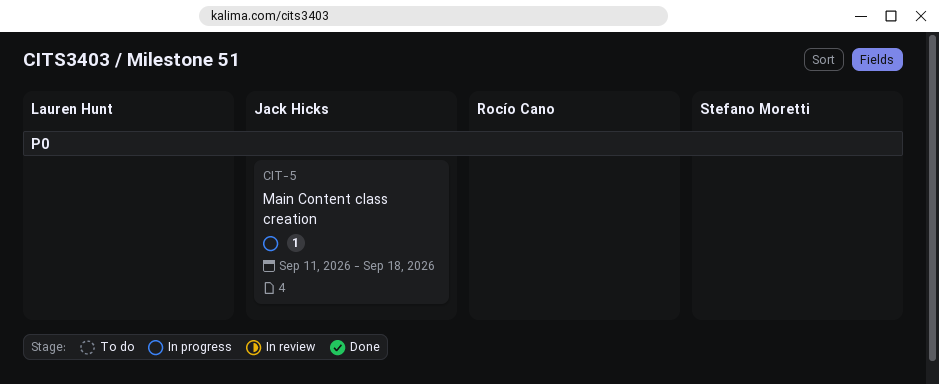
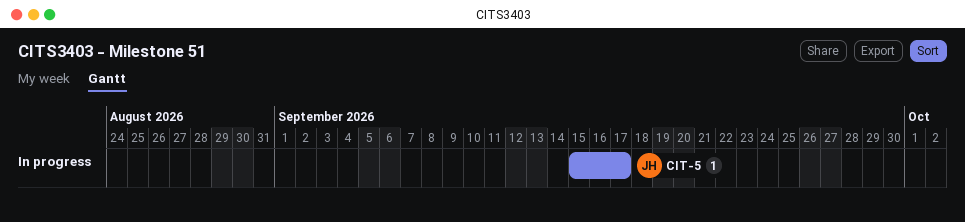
CIT-5, start: Sep 11 -> Sep 15
CIT-5, due: Sep 18 -> Sep 17

